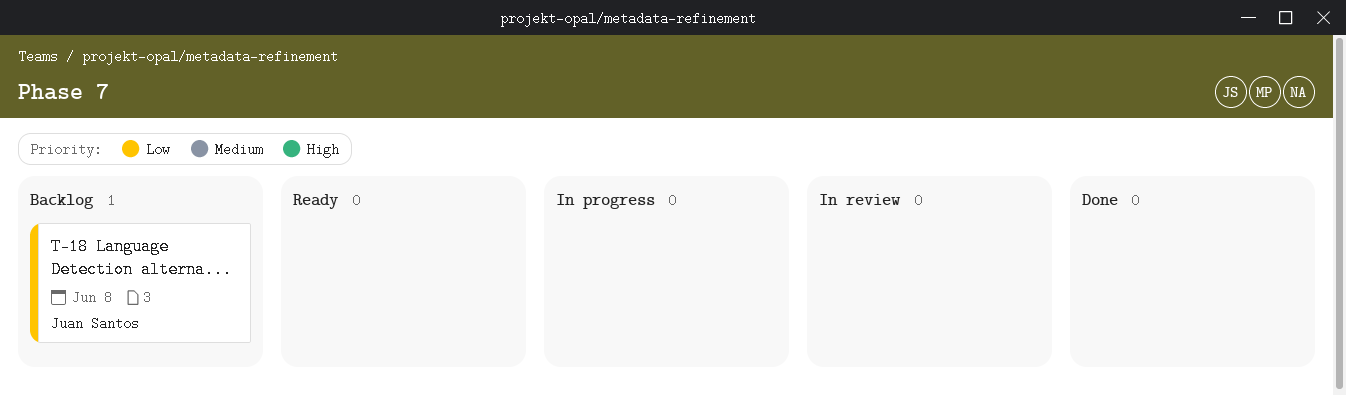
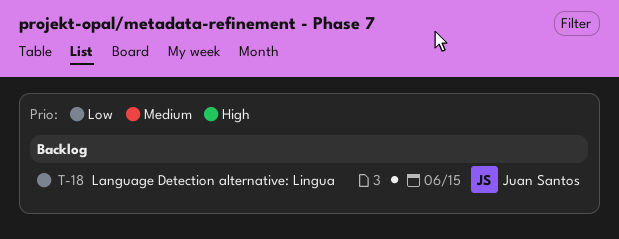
T-18, due: Jun 8 -> Jun 15

